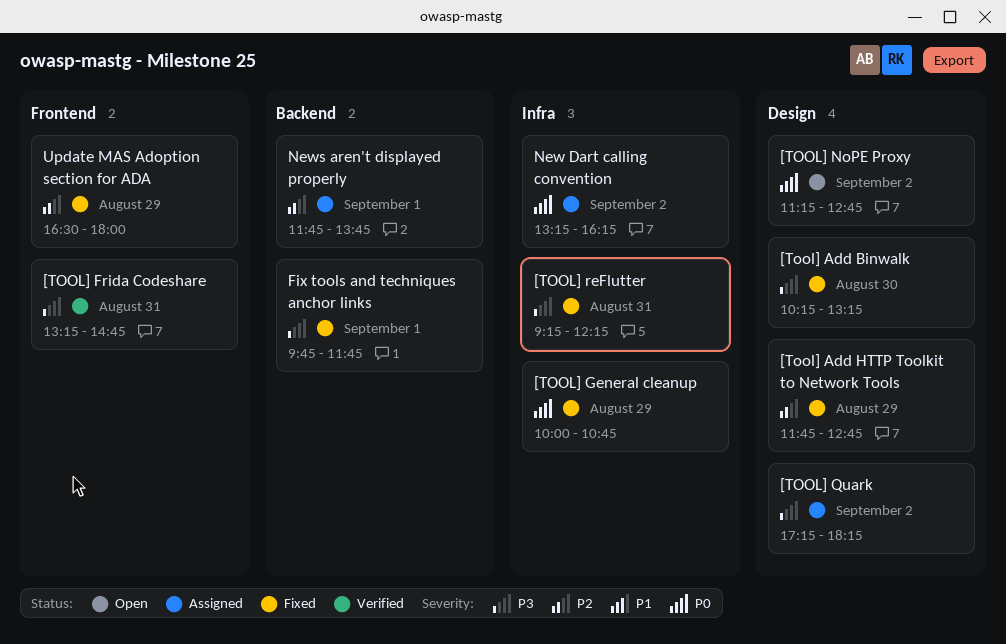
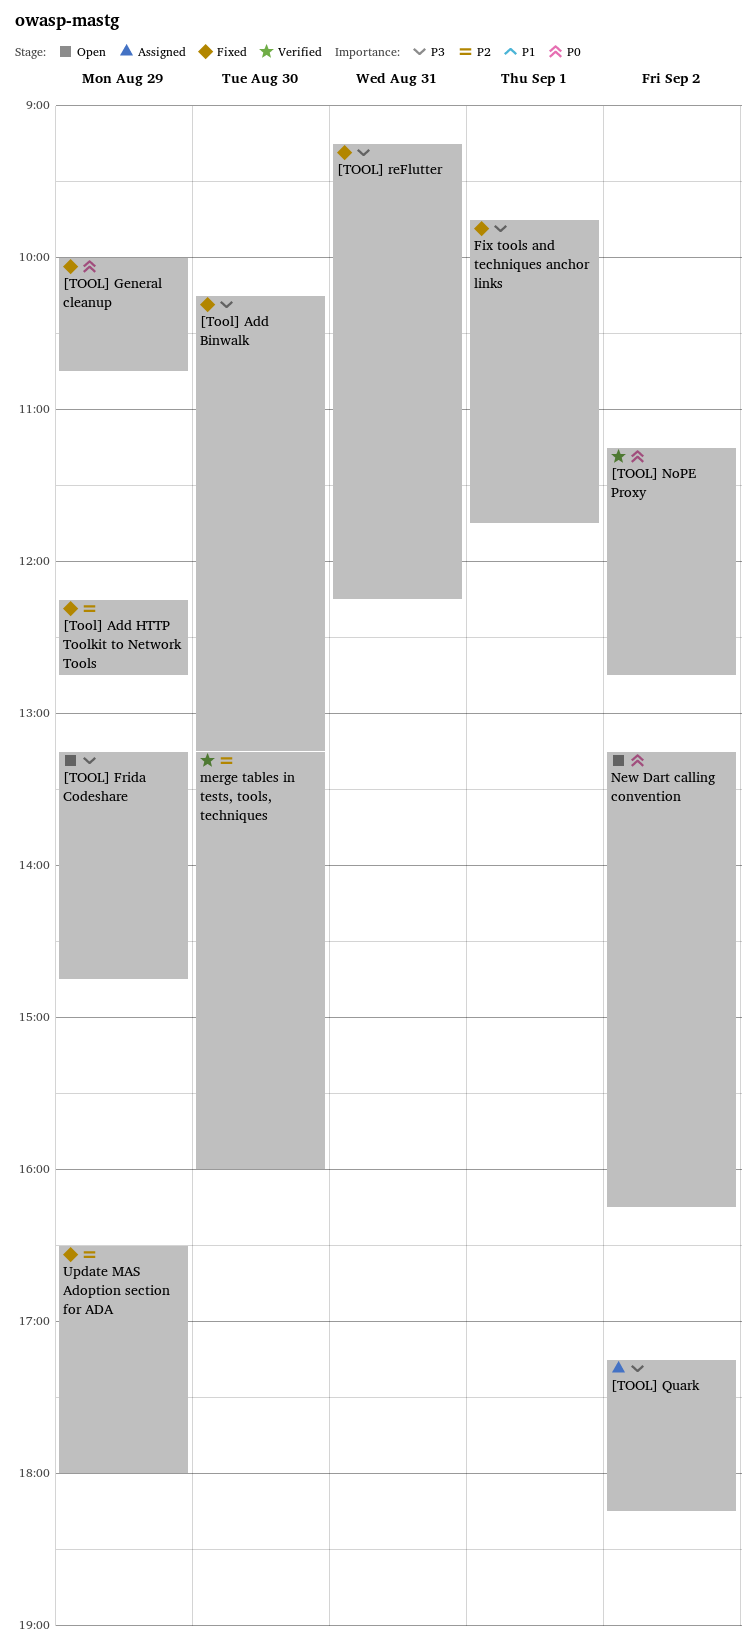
[Tool] Add HTTP Toolkit to Network Tools, begins: 11:45 -> 12:15
[TOOL] Frida Codeshare, status: Verified -> Open
[TOOL] Frida Codeshare, day: Aug 31 -> Aug 29
[TOOL] NoPE Proxy, status: Open -> Verified
merge tables in tests, tools, techniques: none -> present
New Dart calling convention, status: Assigned -> Open
News aren't displayed properly: present -> none

